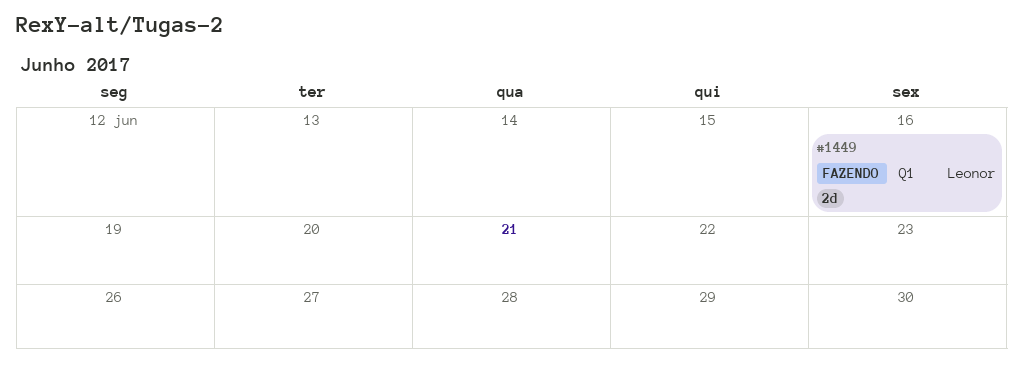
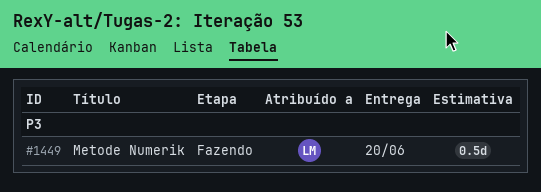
#1449, estimate: 2d -> 0.5d
#1449, due: Jun 16 -> Jun 20

